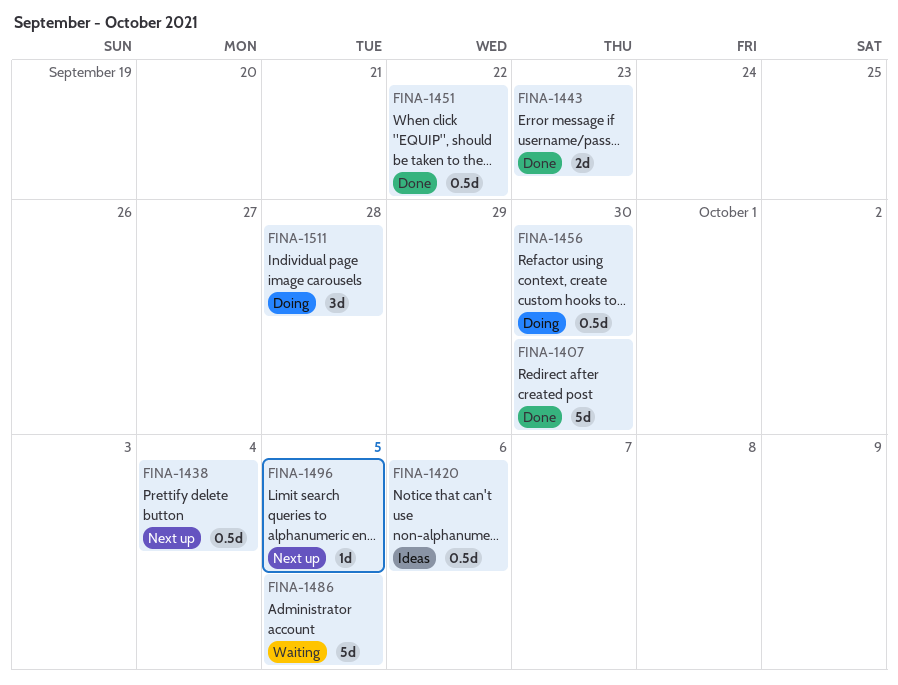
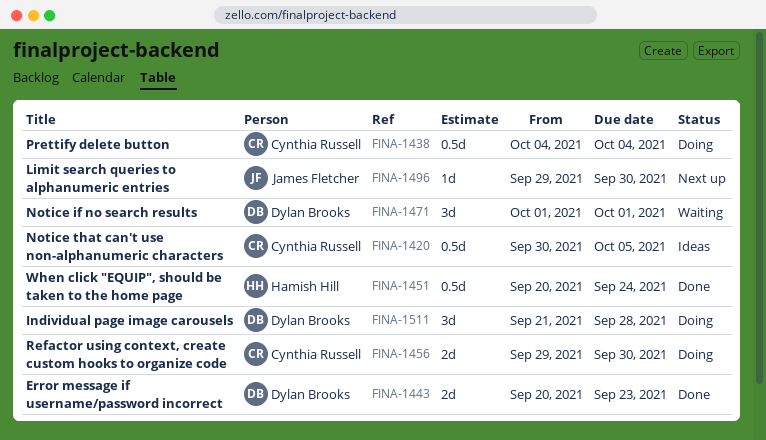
FINA-1407: present -> none
FINA-1420, due: Oct 6 -> Oct 5
FINA-1438, status: Next up -> Doing
FINA-1451, due: Sep 22 -> Sep 24
FINA-1456, estimate: 0.5d -> 2d
FINA-1471: none -> present
FINA-1486: present -> none
FINA-1496, due: Oct 5 -> Sep 30

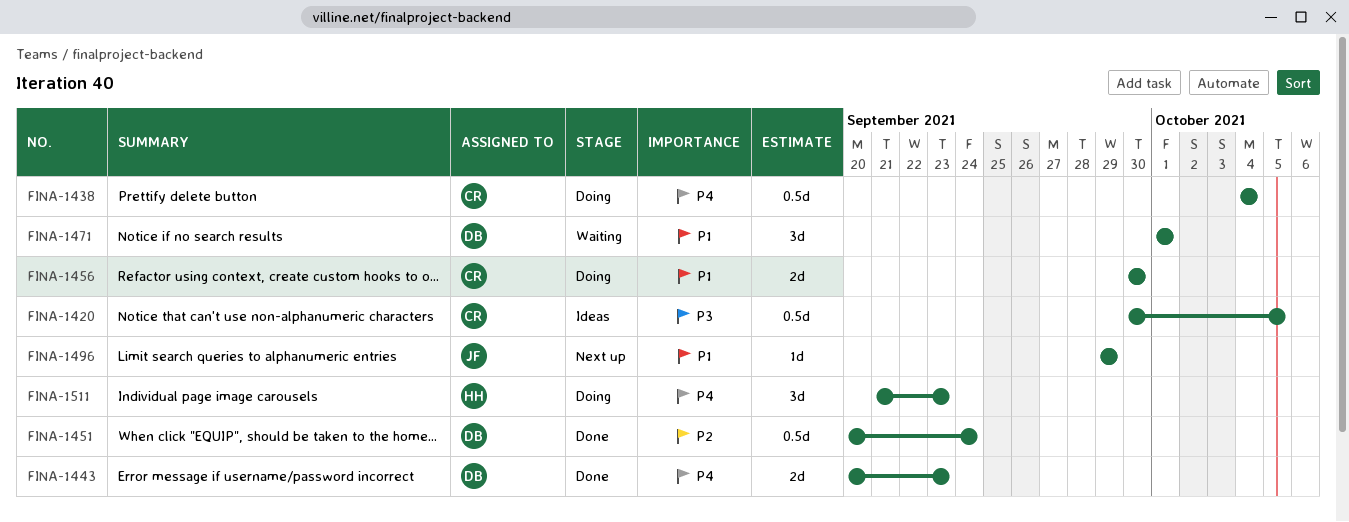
FINA-1451, owner: Hamish Hill -> Dylan Brooks
FINA-1456, start: Sep 29 -> Sep 30
FINA-1496, due: Sep 30 -> Sep 29
FINA-1511, owner: Dylan Brooks -> Hamish Hill
FINA-1511, due: Sep 28 -> Sep 23

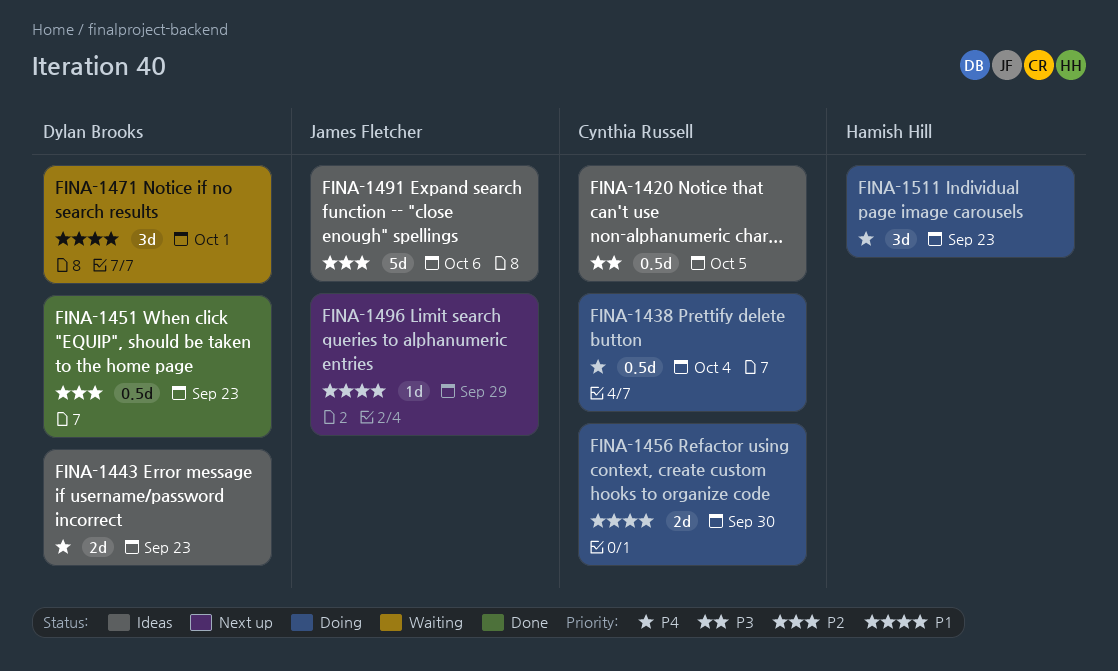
FINA-1443, status: Done -> Ideas
FINA-1451, due: Sep 24 -> Sep 23
FINA-1491: none -> present

